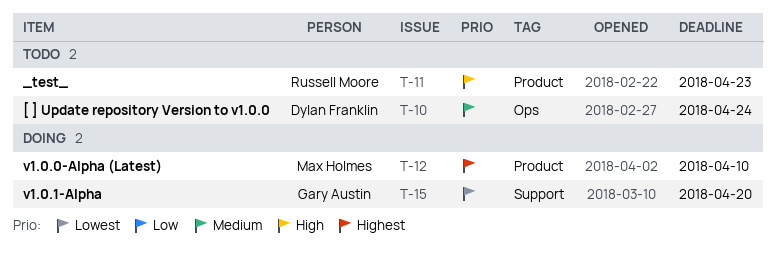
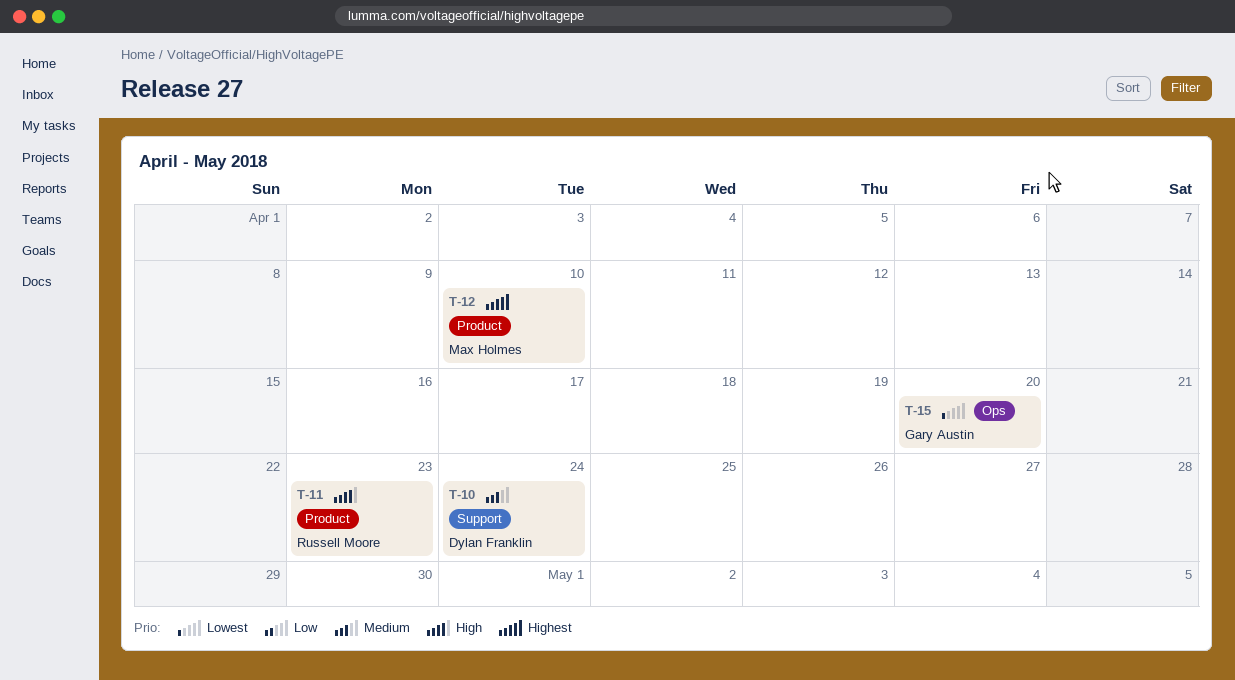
T-10, label: Ops -> Support
T-15, label: Support -> Ops

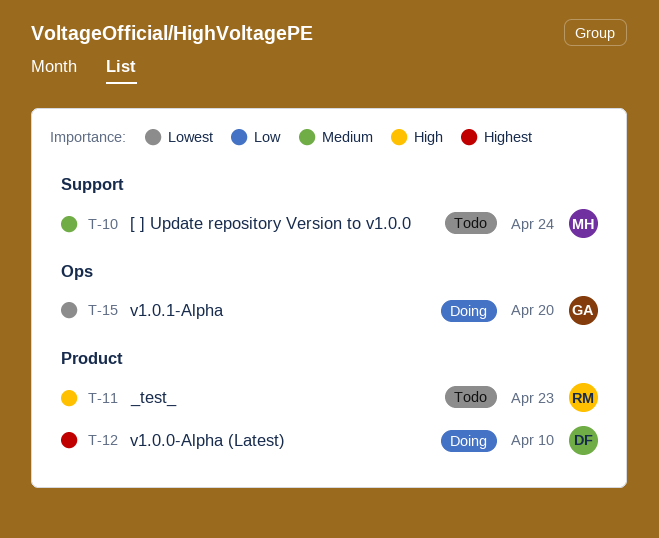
T-10, owner: Dylan Franklin -> Max Holmes
T-12, owner: Max Holmes -> Dylan Franklin

